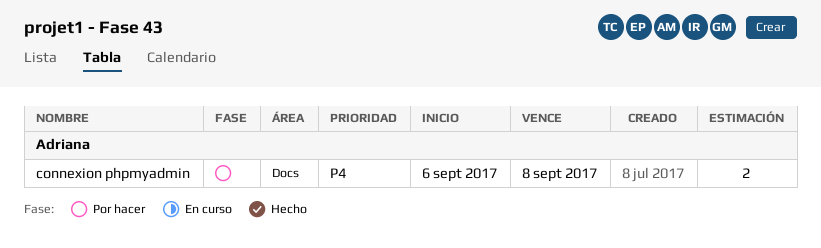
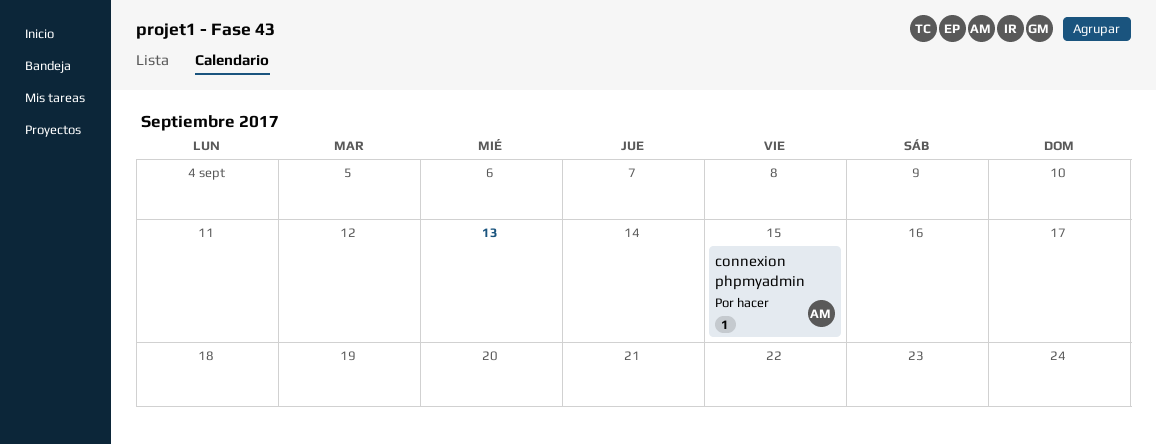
connexion phpmyadmin, estimate: 2 -> 1
connexion phpmyadmin, due: Sep 8 -> Sep 15

